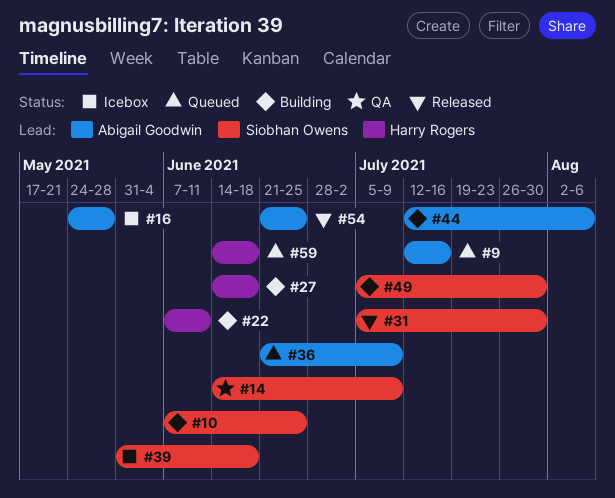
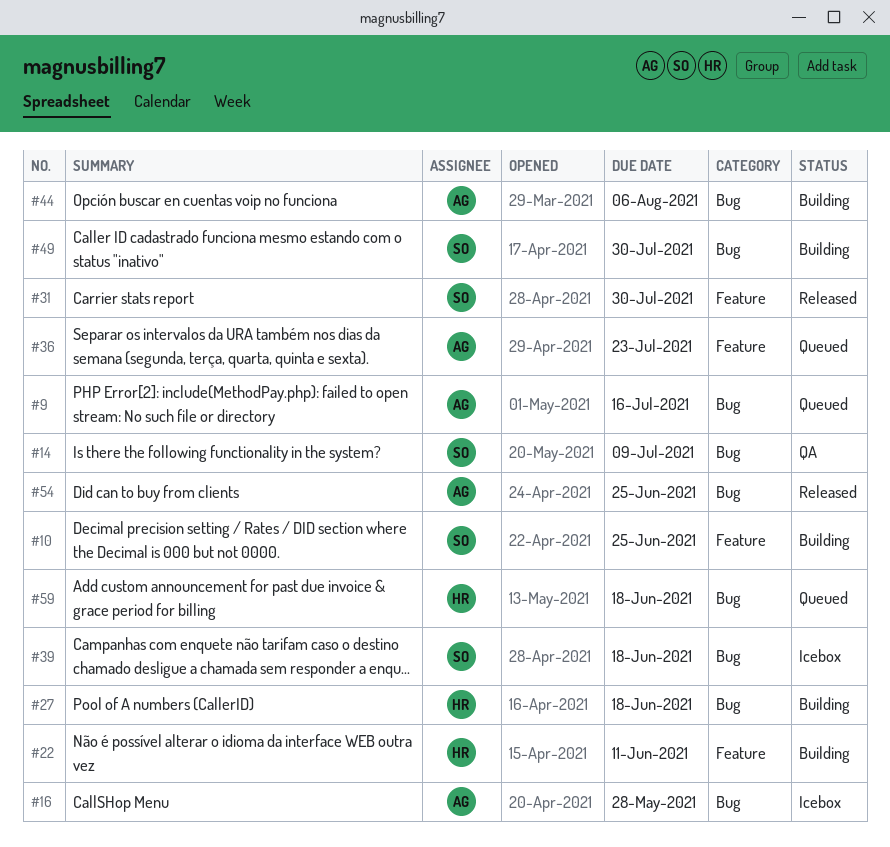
#36, due: Jul 9 -> Jul 23

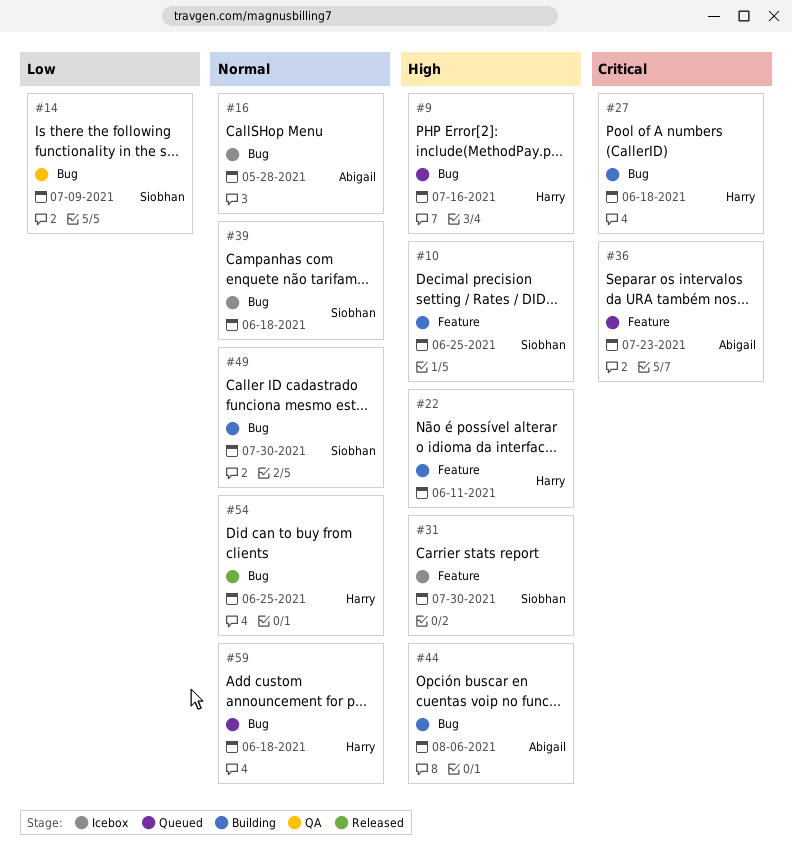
#9, owner: Abigail -> Harry
#31, status: Released -> Icebox
#54, owner: Abigail -> Harry

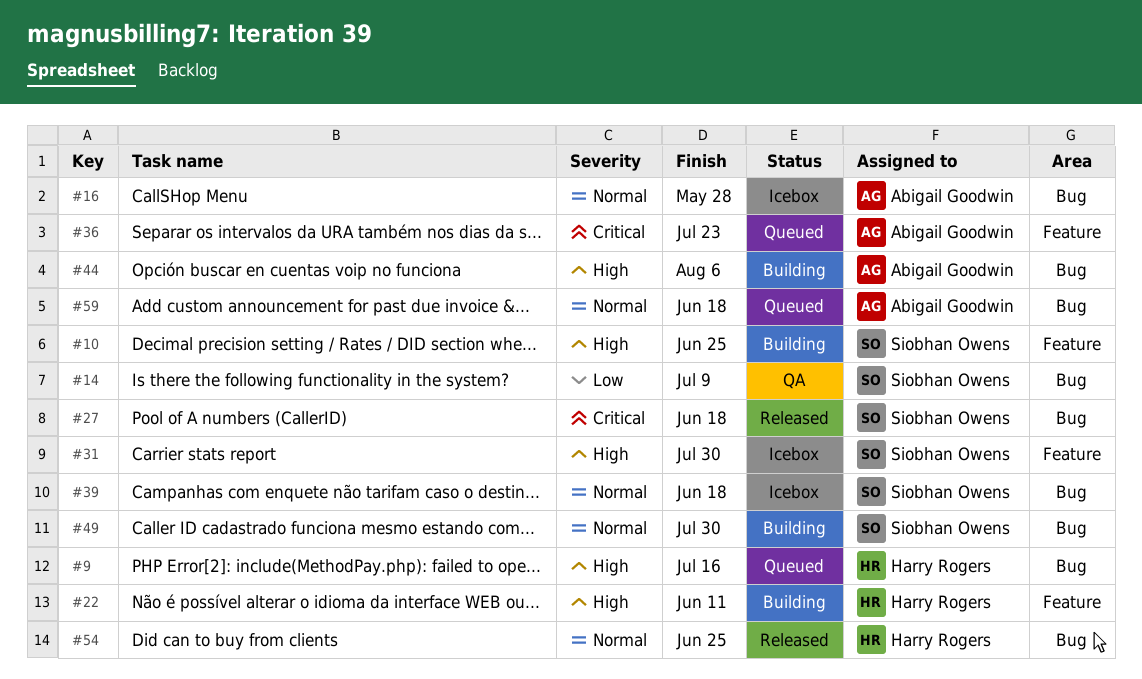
#27, status: Building -> Released
#27, owner: Harry Rogers -> Siobhan Owens
#59, owner: Harry Rogers -> Abigail Goodwin

